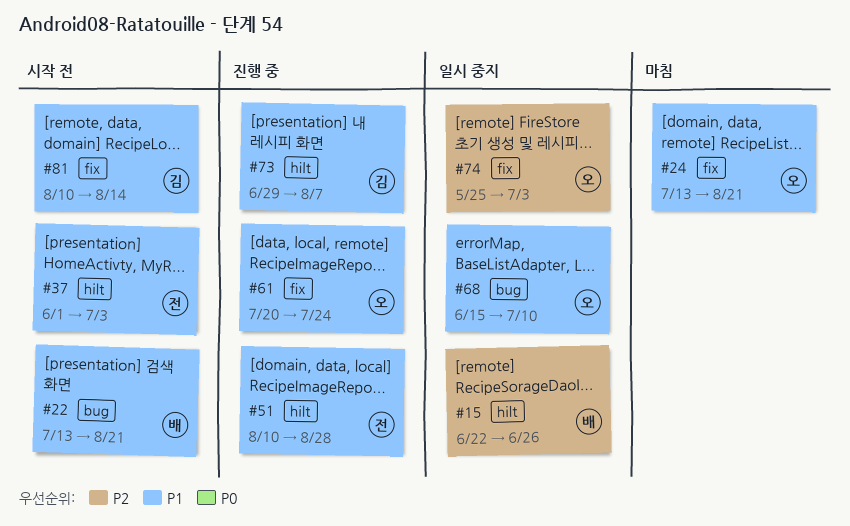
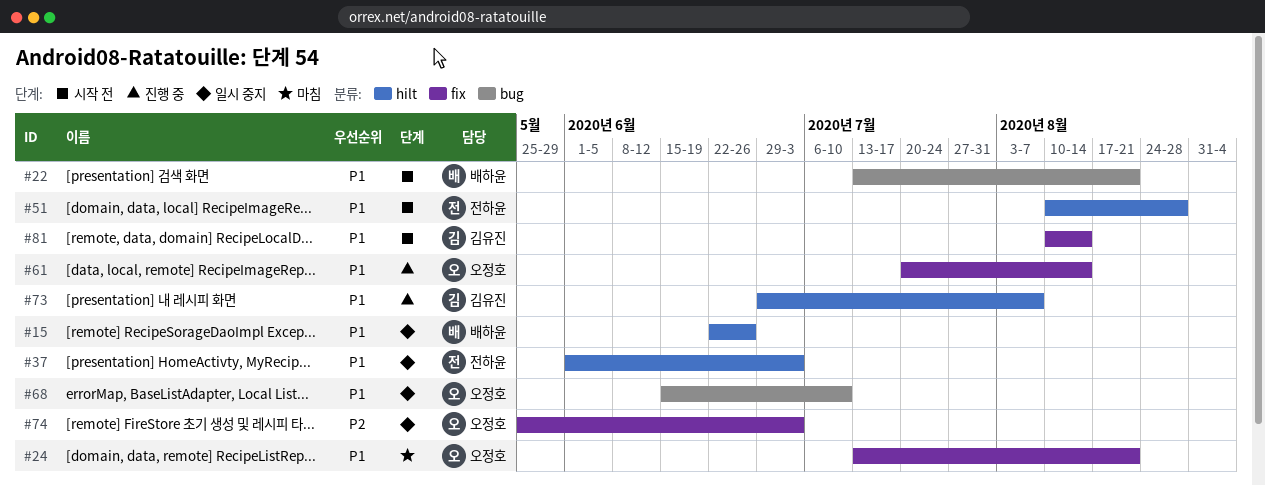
#15, priority: P2 -> P1
#37, status: 시작 전 -> 일시 중지
#51, status: 진행 중 -> 시작 전
#61, due: Jul 24 -> Aug 14

